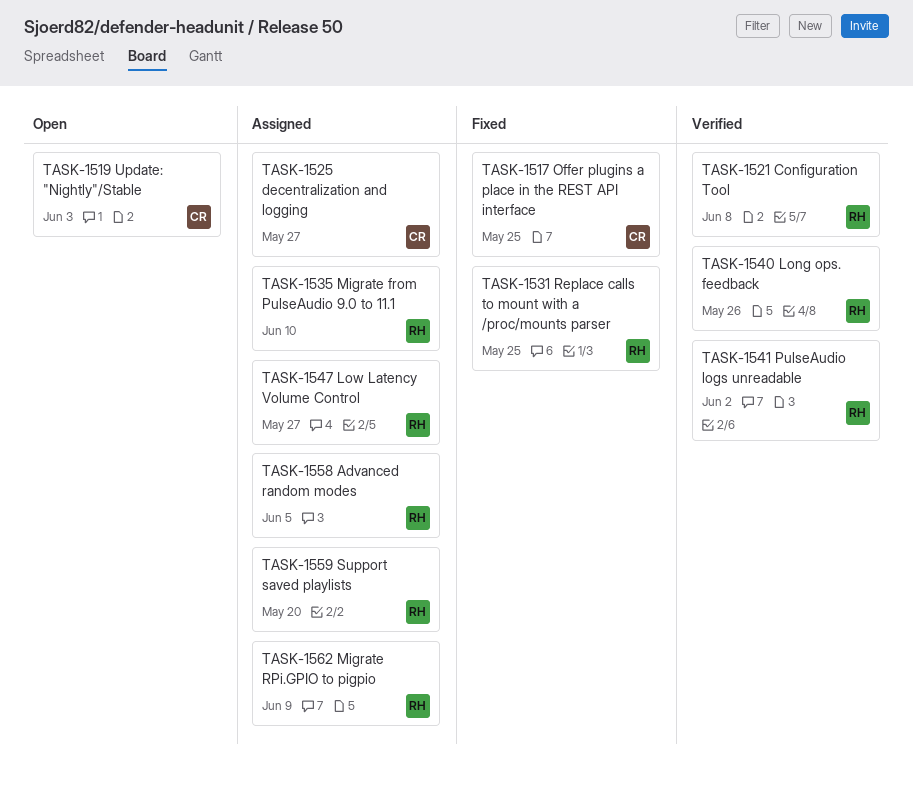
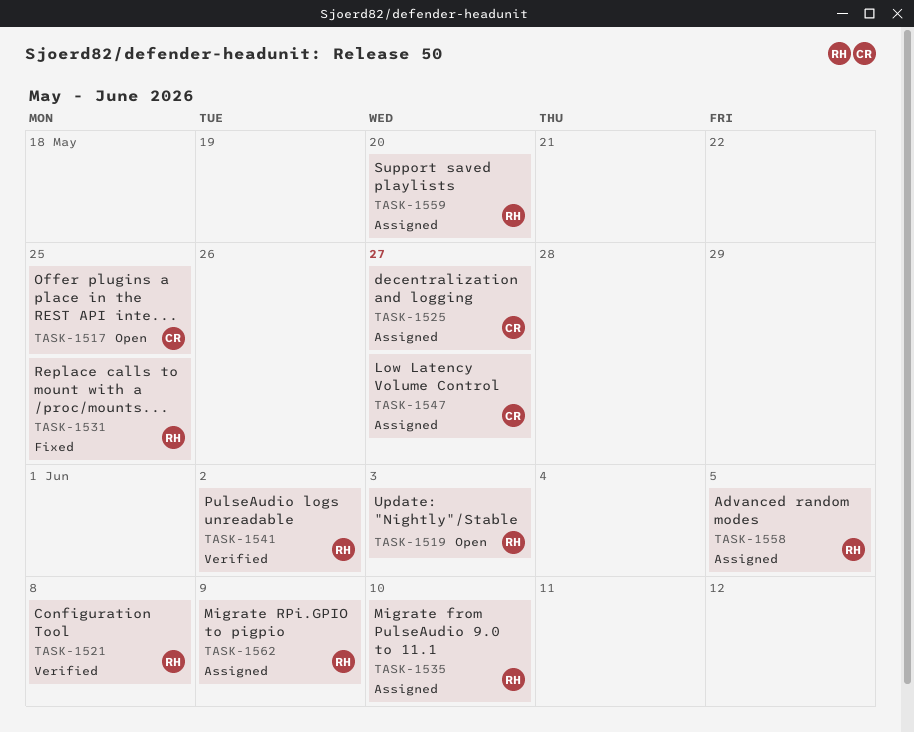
TASK-1517, status: Fixed -> Open
TASK-1519, owner: CR -> RH
TASK-1540: present -> none
TASK-1547, owner: RH -> CR

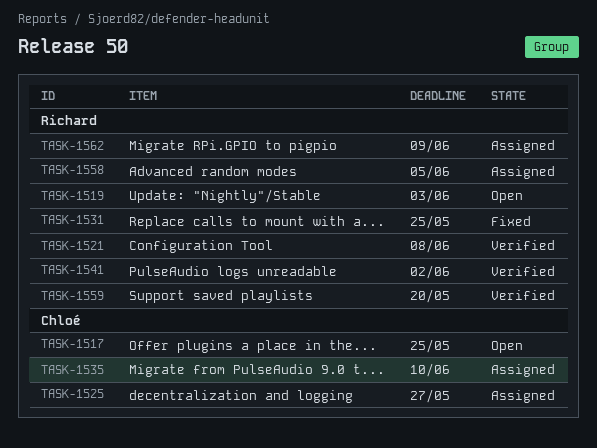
TASK-1535, owner: Richard -> Chloé
TASK-1547: present -> none
TASK-1559, status: Assigned -> Verified

